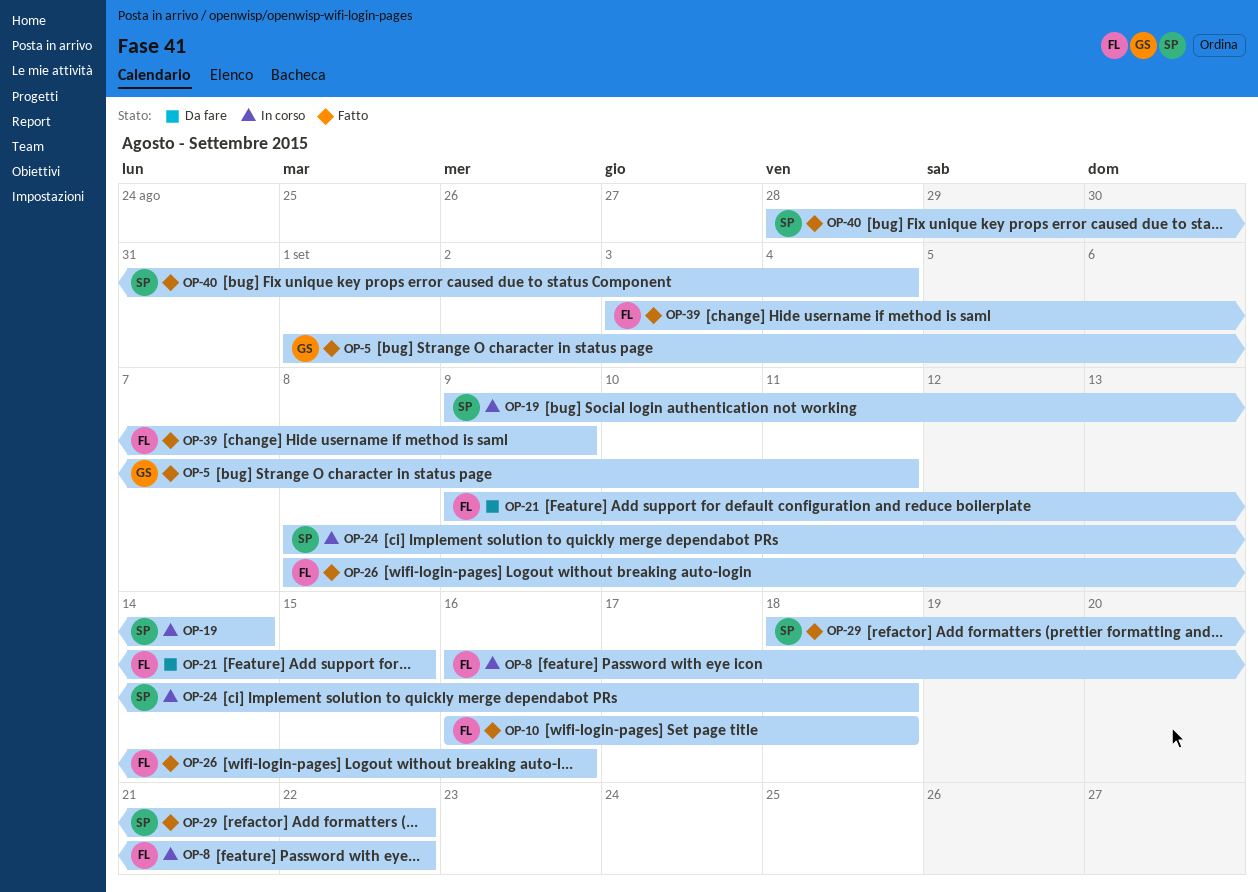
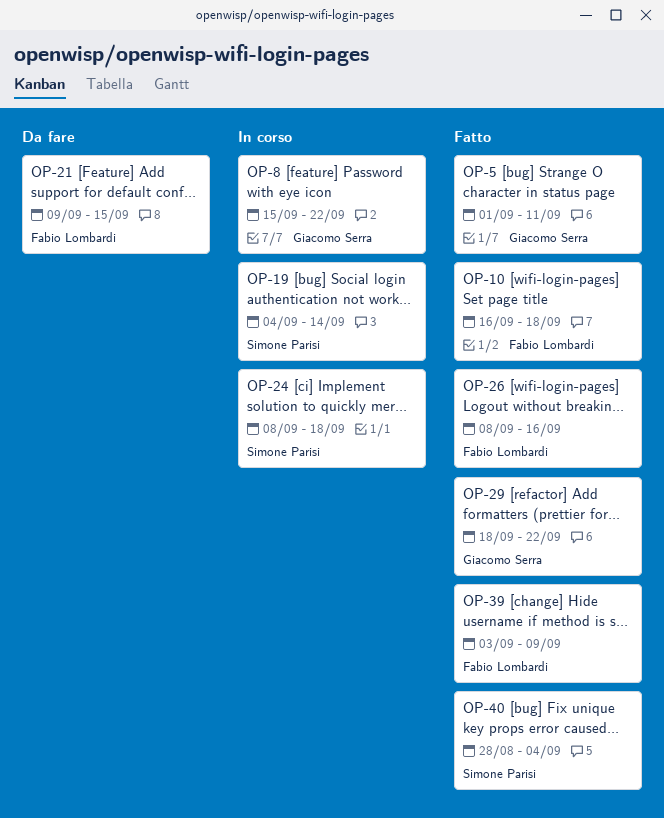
OP-8, owner: Fabio Lombardi -> Giacomo Serra
OP-8, start: Sep 16 -> Sep 15
OP-19, start: Sep 9 -> Sep 4
OP-29, owner: Simone Parisi -> Giacomo Serra

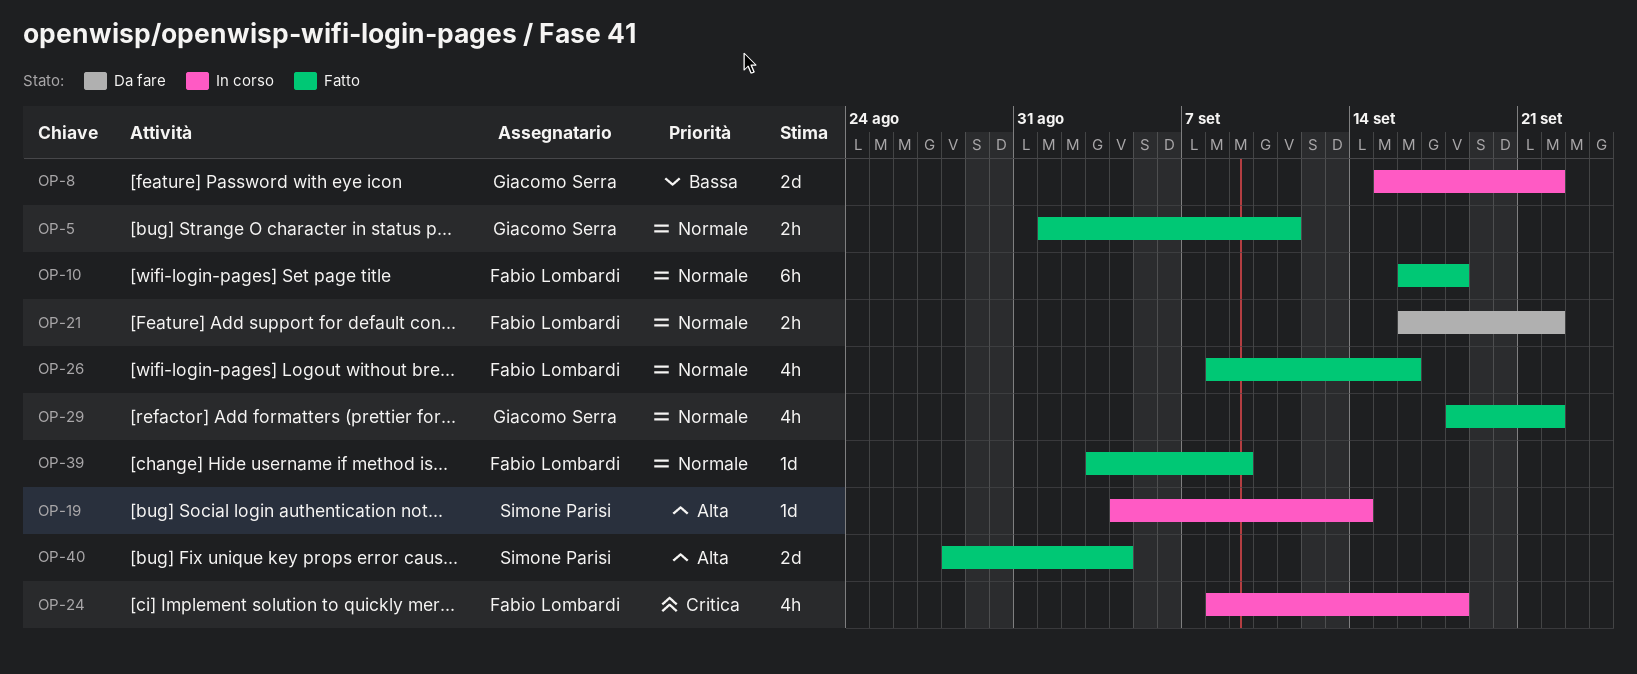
OP-21, start: Sep 9 -> Sep 16
OP-21, due: Sep 15 -> Sep 22
OP-24, owner: Simone Parisi -> Fabio Lombardi

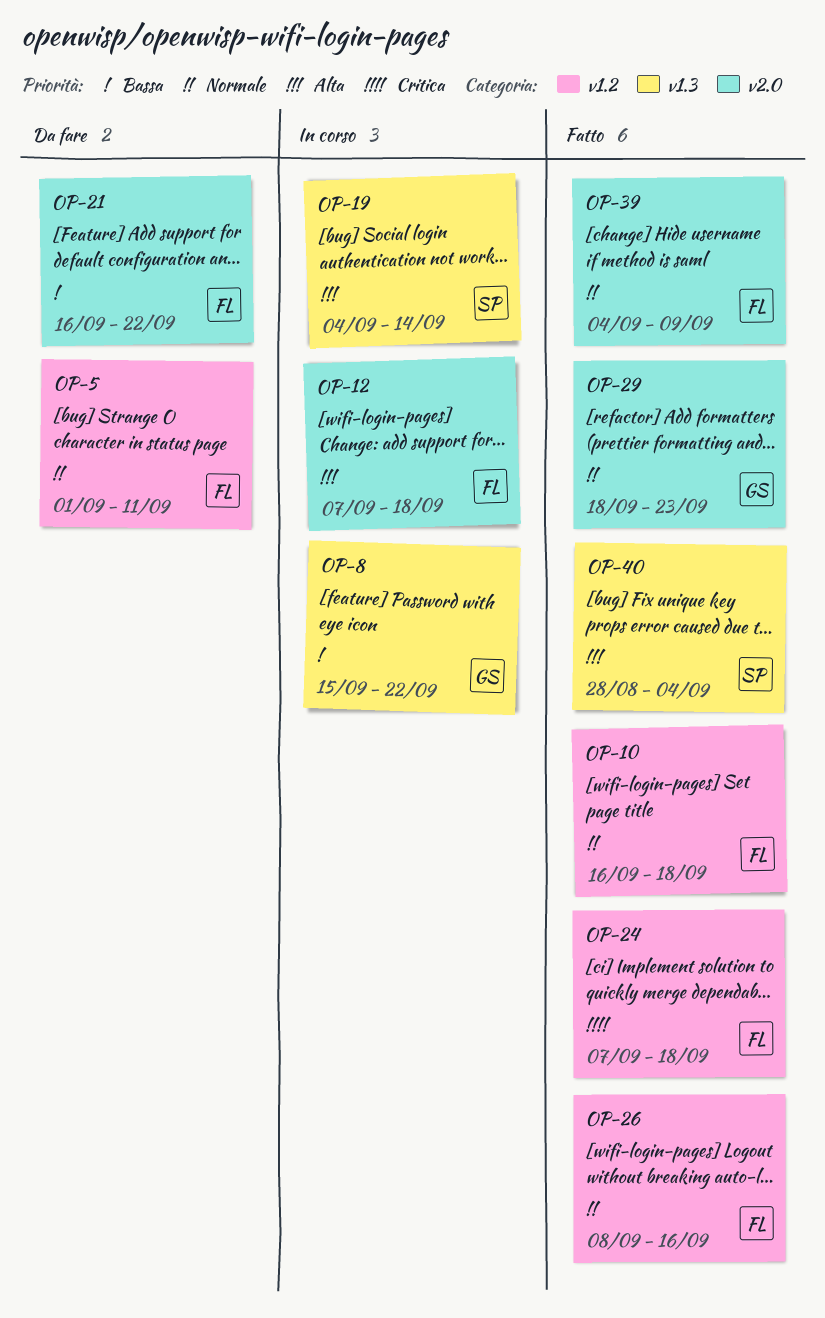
OP-5, status: Fatto -> Da fare
OP-5, owner: Giacomo Serra -> Fabio Lombardi
OP-12: none -> present
OP-21, priority: Normale -> Bassa
OP-24, status: In corso -> Fatto
OP-24, start: Sep 8 -> Sep 7
OP-29, due: Sep 22 -> Sep 23
OP-39, start: Sep 3 -> Sep 4

